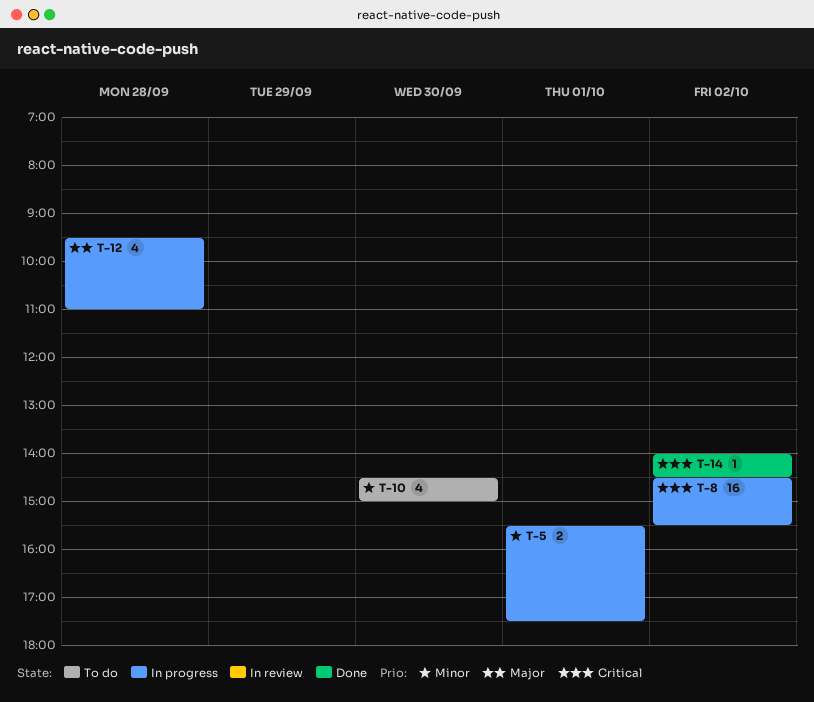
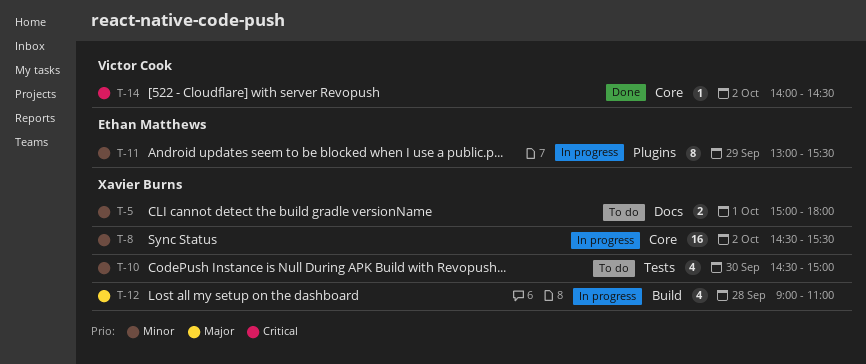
T-5, status: In progress -> To do
T-5, begins: 15:30 -> 15:00
T-5, ends: 17:30 -> 18:00
T-8, priority: Critical -> Minor
T-11: none -> present
T-12, begins: 09:30 -> 09:00

